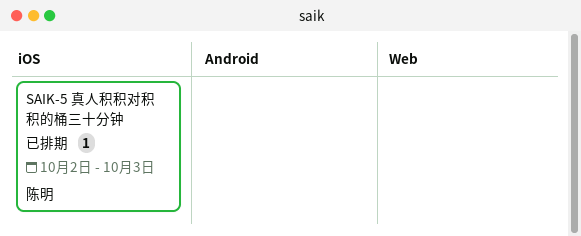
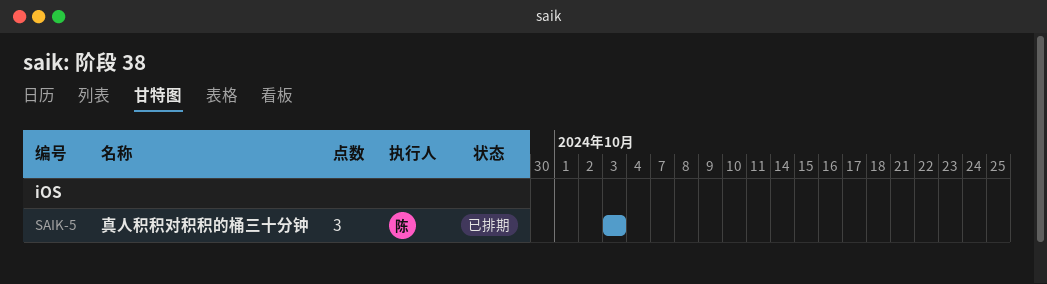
SAIK-5, estimate: 1 -> 3
SAIK-5, start: Oct 2 -> Oct 3

